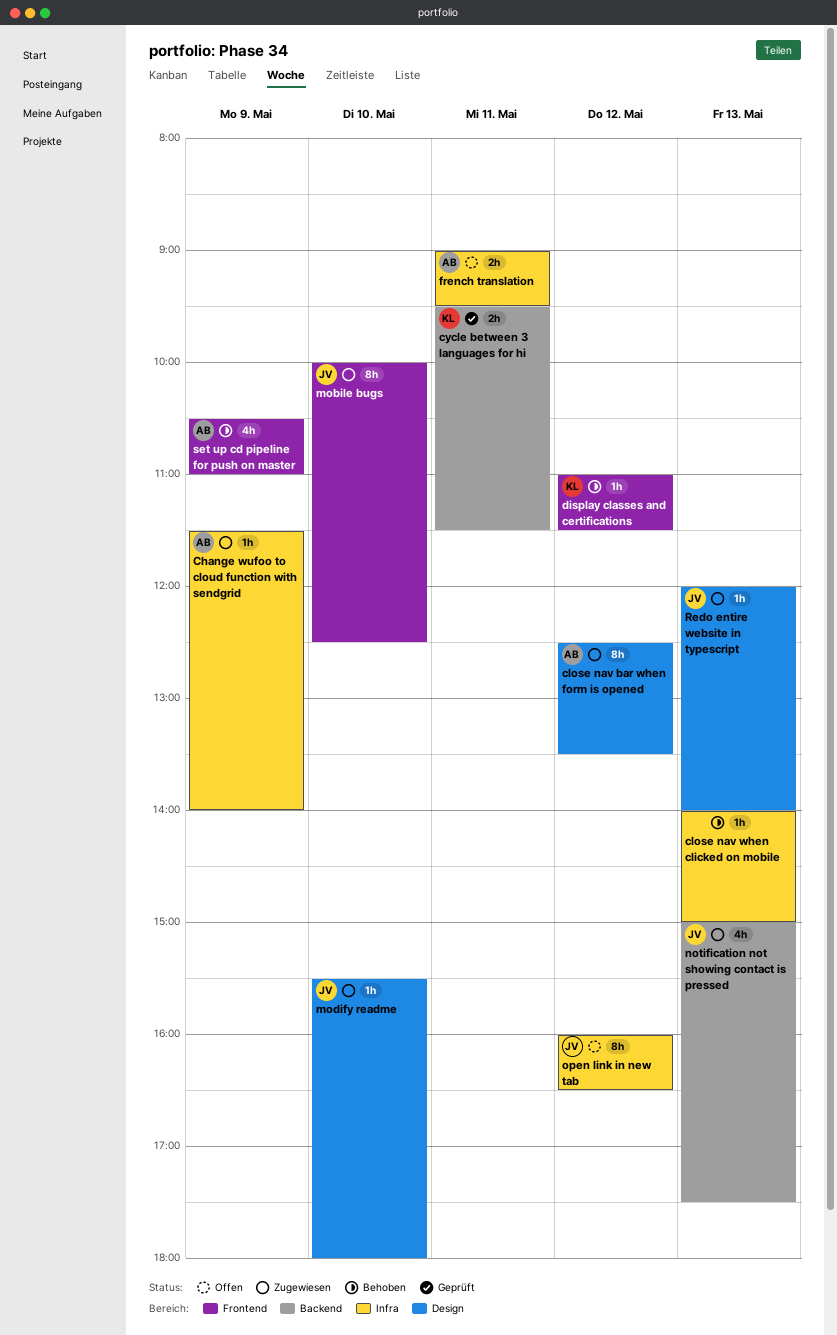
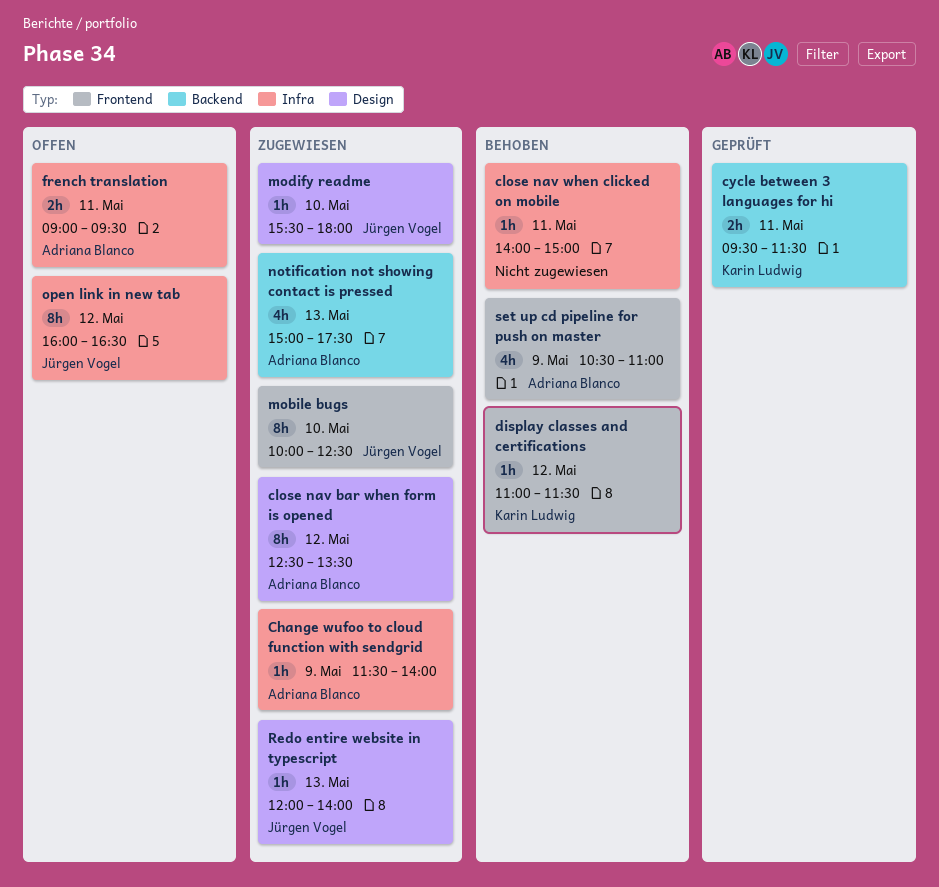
close nav when clicked on mobile, day: May 13 -> May 11
notification not showing contact is pressed, owner: Jürgen Vogel -> Adriana Blanco

